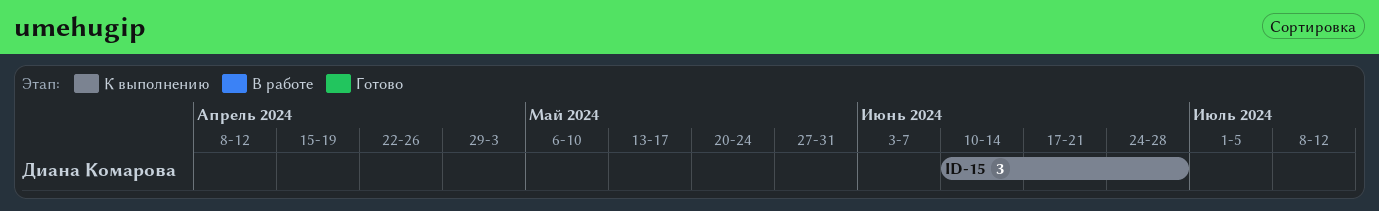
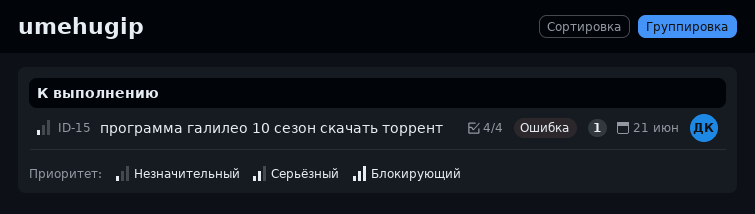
ID-15, estimate: 3 -> 1
ID-15, due: Jun 28 -> Jun 21

